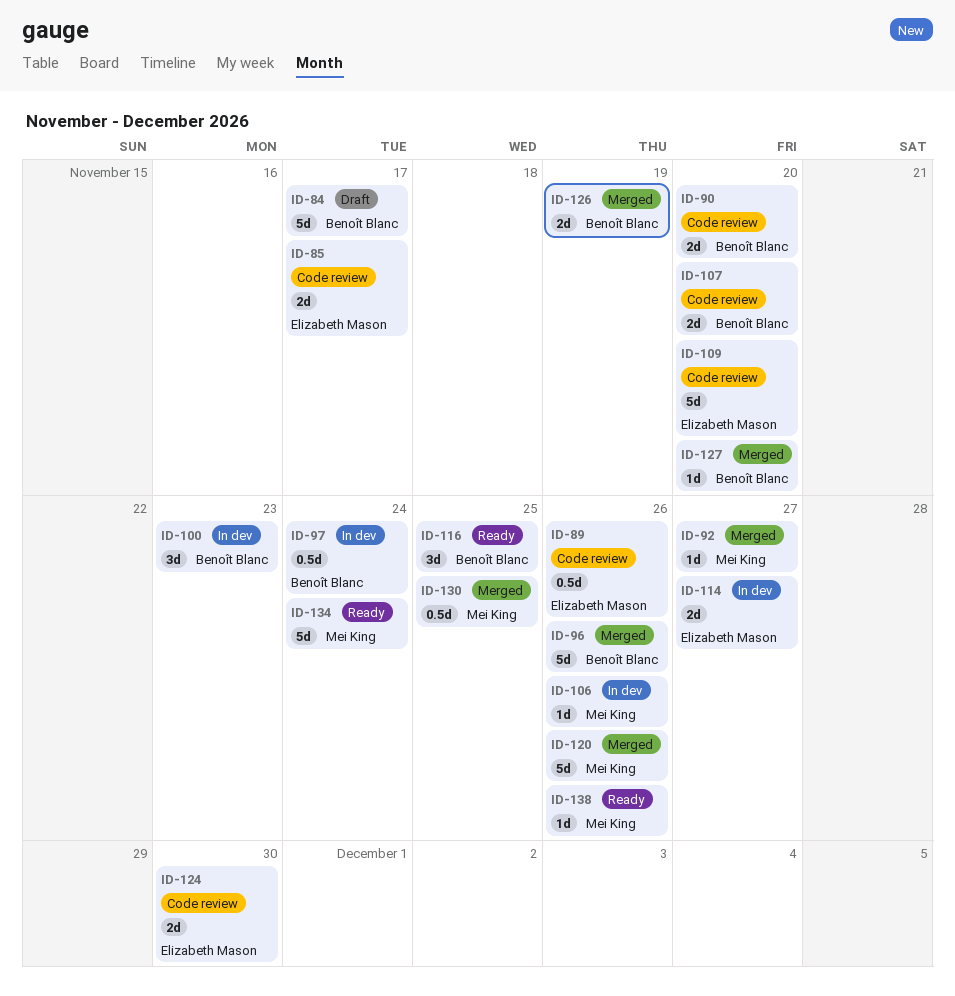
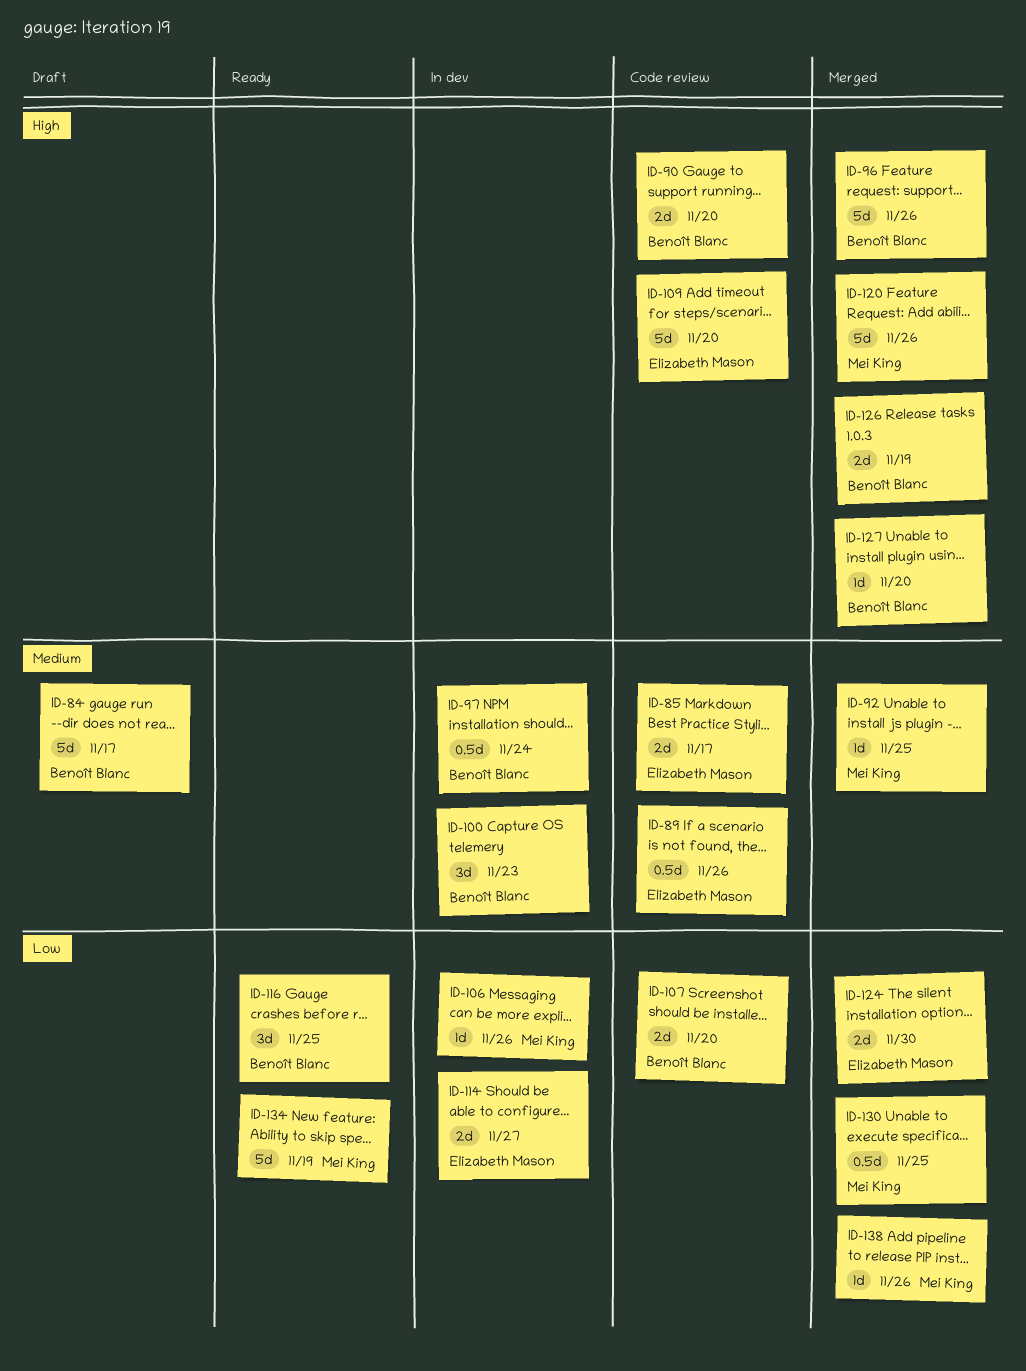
ID-92, due: Nov 27 -> Nov 25
ID-124, status: Code review -> Merged
ID-134, due: Nov 24 -> Nov 19
ID-138, status: Ready -> Merged

